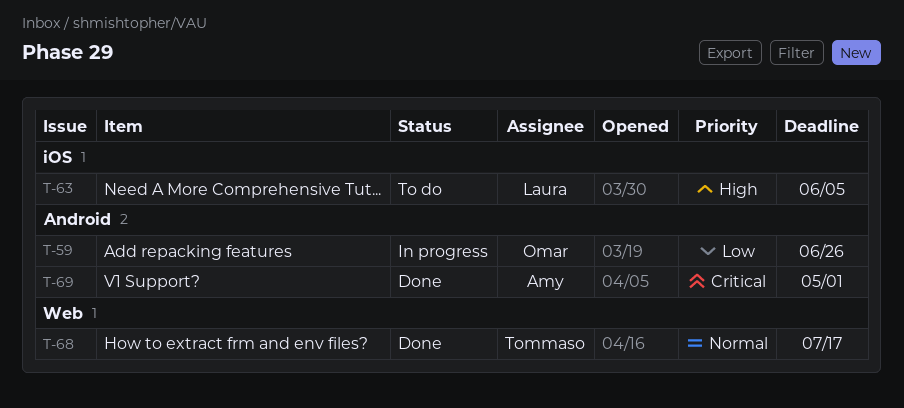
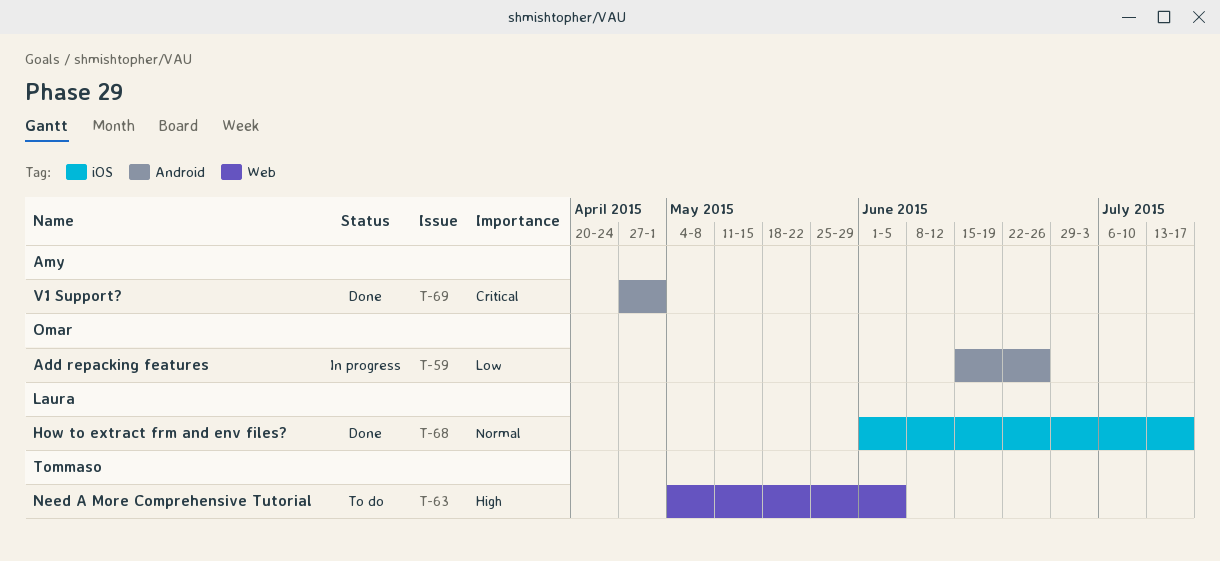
T-63, owner: Laura -> Tommaso
T-63, label: iOS -> Web
T-68, owner: Tommaso -> Laura
T-68, label: Web -> iOS

